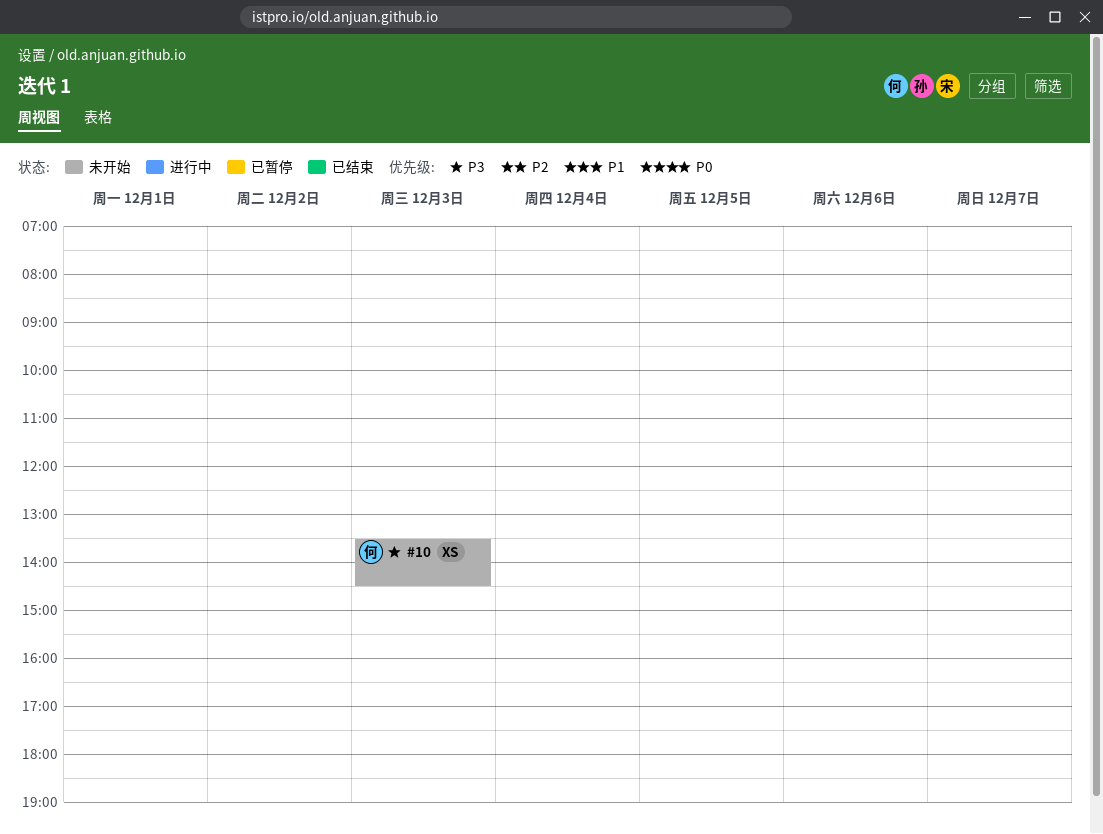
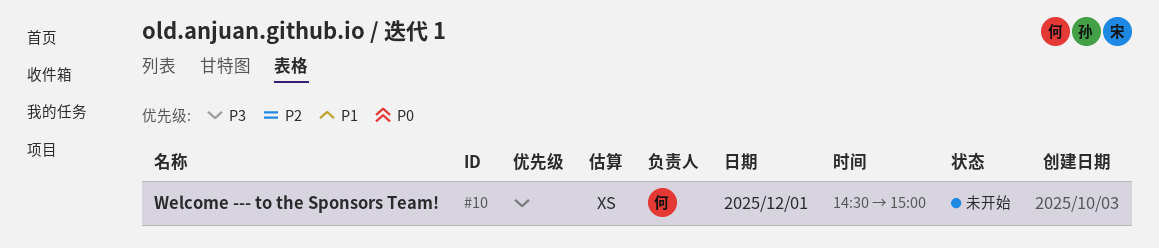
#10, day: Dec 3 -> Dec 1
#10, begins: 13:30 -> 14:30
#10, ends: 14:30 -> 15:00

